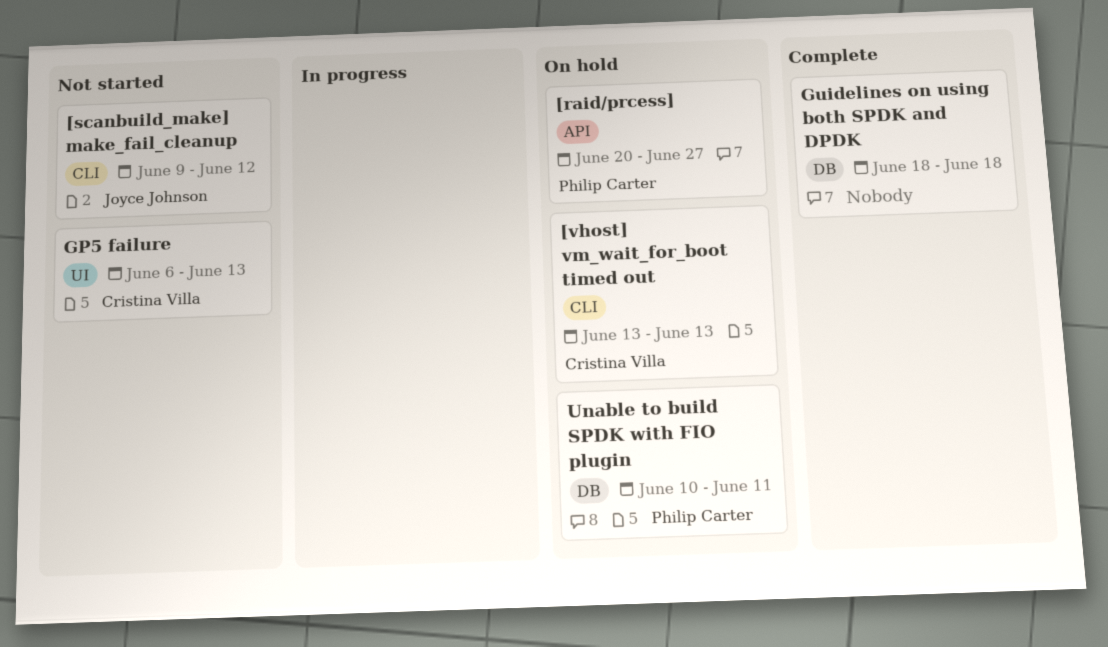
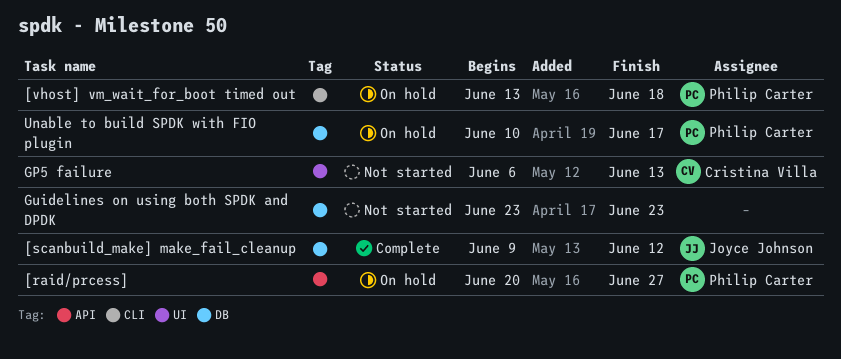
[scanbuild_make] make_fail_cleanup, status: Not started -> Complete
[scanbuild_make] make_fail_cleanup, label: CLI -> DB
[vhost] vm_wait_for_boot timed out, owner: Cristina Villa -> Philip Carter
[vhost] vm_wait_for_boot timed out, due: Jun 13 -> Jun 18
Guidelines on using both SPDK and DPDK, status: Complete -> Not started
Guidelines on using both SPDK and DPDK, start: Jun 18 -> Jun 23
Guidelines on using both SPDK and DPDK, due: Jun 18 -> Jun 23
Unable to build SPDK with FIO plugin, due: Jun 11 -> Jun 17

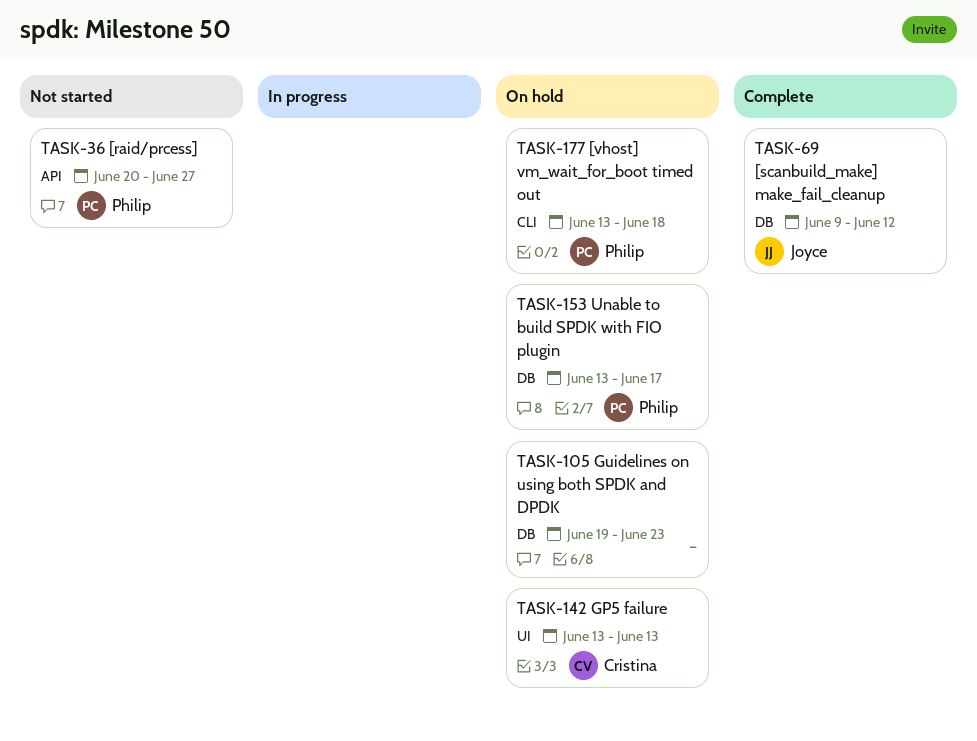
[raid/prcess], status: On hold -> Not started
GP5 failure, status: Not started -> On hold
GP5 failure, start: Jun 6 -> Jun 13
Guidelines on using both SPDK and DPDK, status: Not started -> On hold
Guidelines on using both SPDK and DPDK, start: Jun 23 -> Jun 19
Unable to build SPDK with FIO plugin, start: Jun 10 -> Jun 13

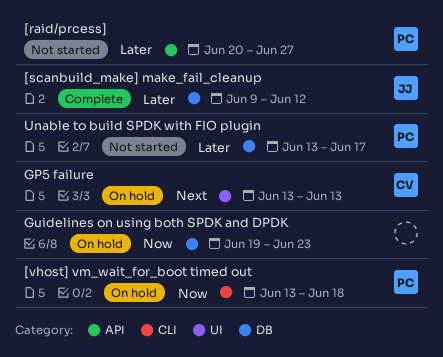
Unable to build SPDK with FIO plugin, status: On hold -> Not started

